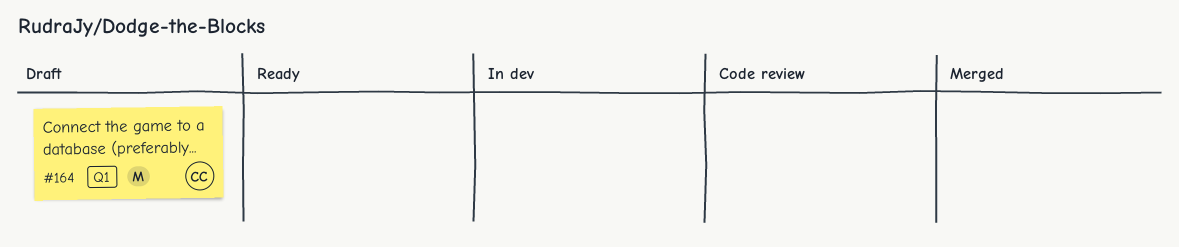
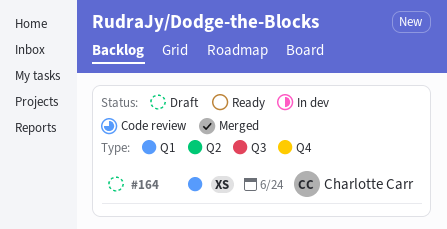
#164, estimate: M -> XS

